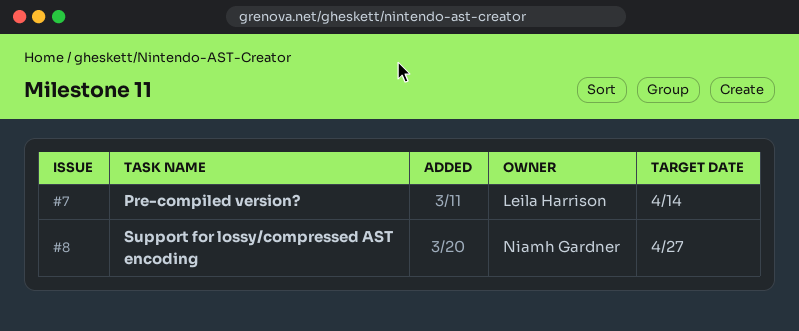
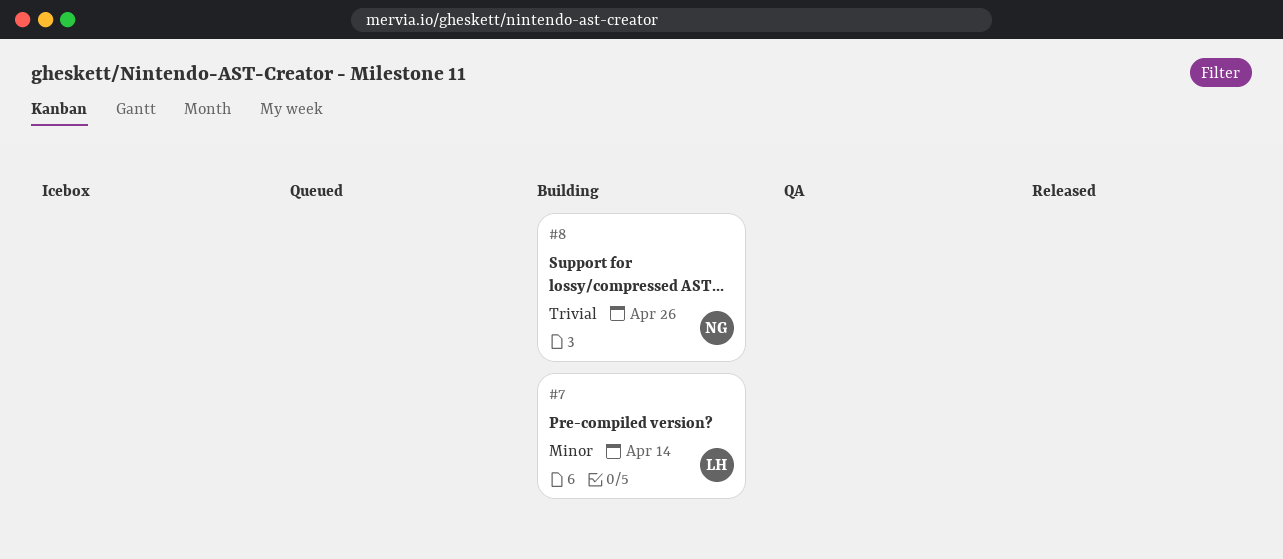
#8, due: Apr 27 -> Apr 26

